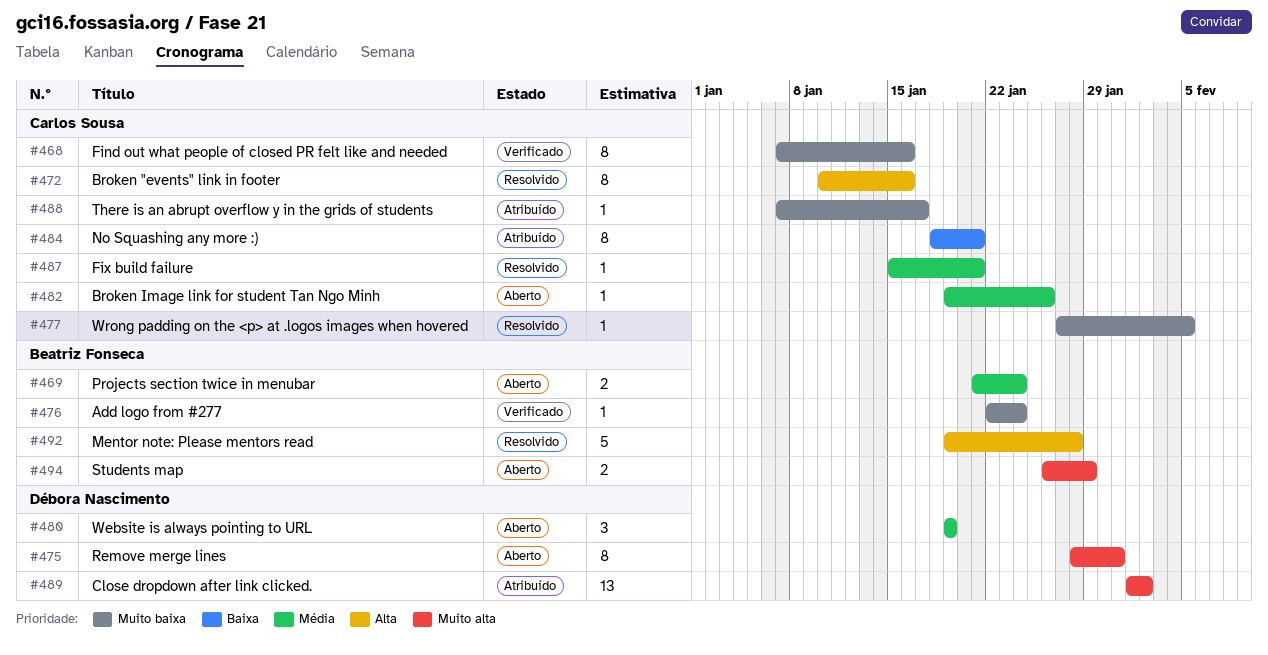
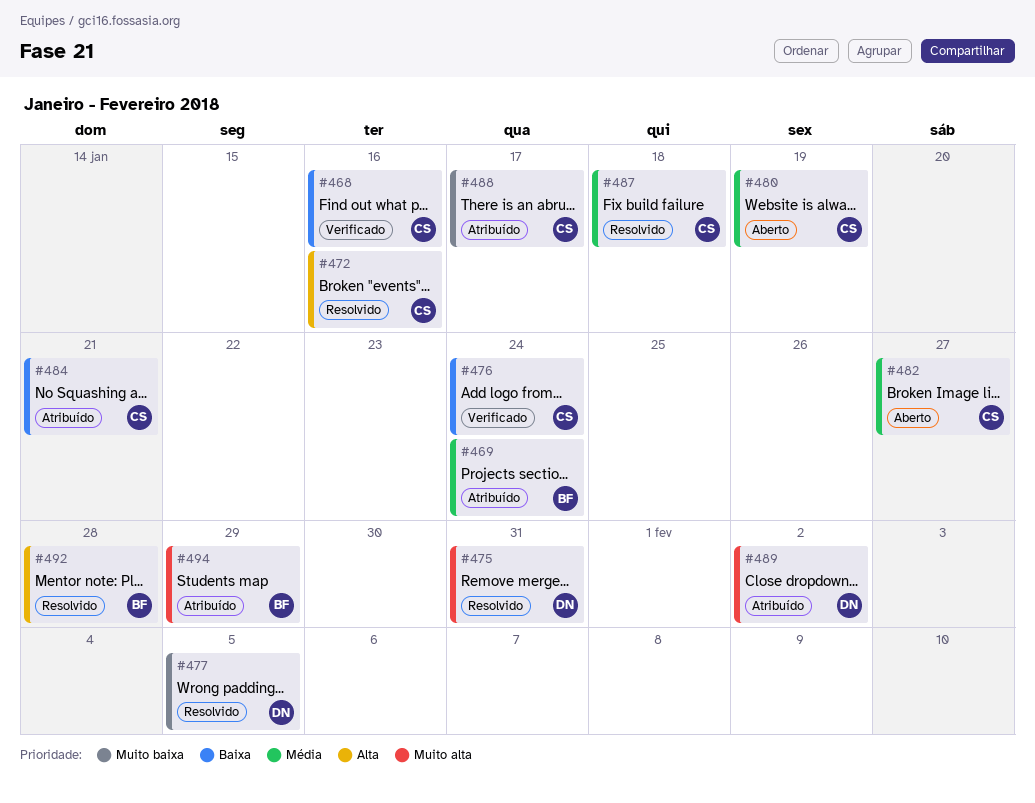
#468, priority: Muito baixa -> Baixa
#469, status: Aberto -> Atribuído
#475, status: Aberto -> Resolvido
#476, owner: Beatriz Fonseca -> Carlos Sousa
#476, priority: Muito baixa -> Baixa
#477, owner: Carlos Sousa -> Débora Nascimento
#480, owner: Débora Nascimento -> Carlos Sousa
#482, due: Jan 26 -> Jan 27
#487, due: Jan 21 -> Jan 18
#494, status: Aberto -> Atribuído

